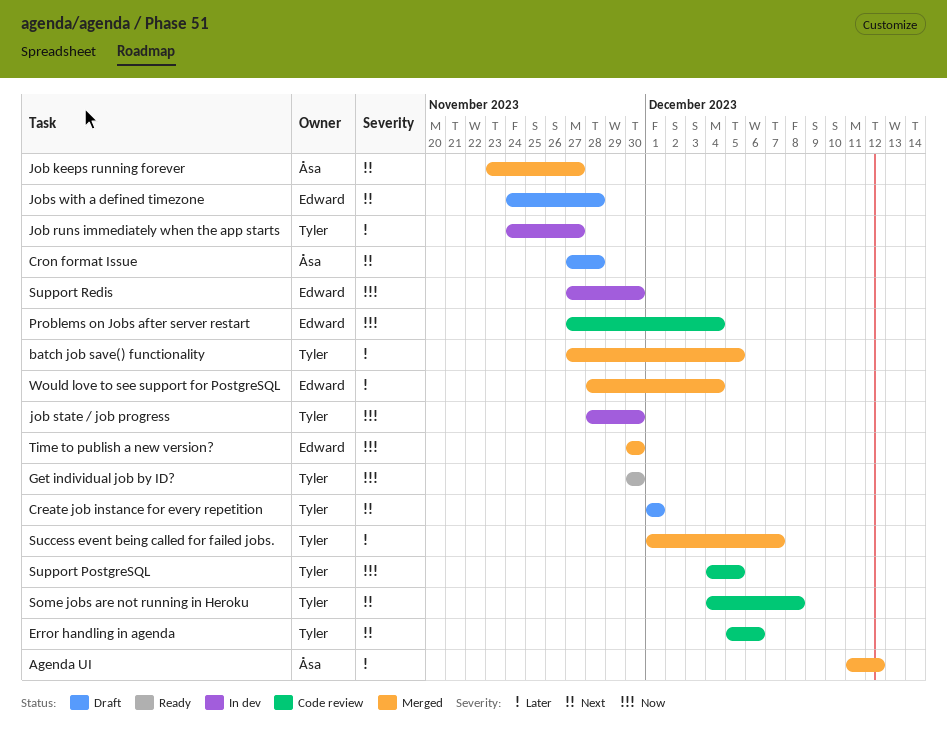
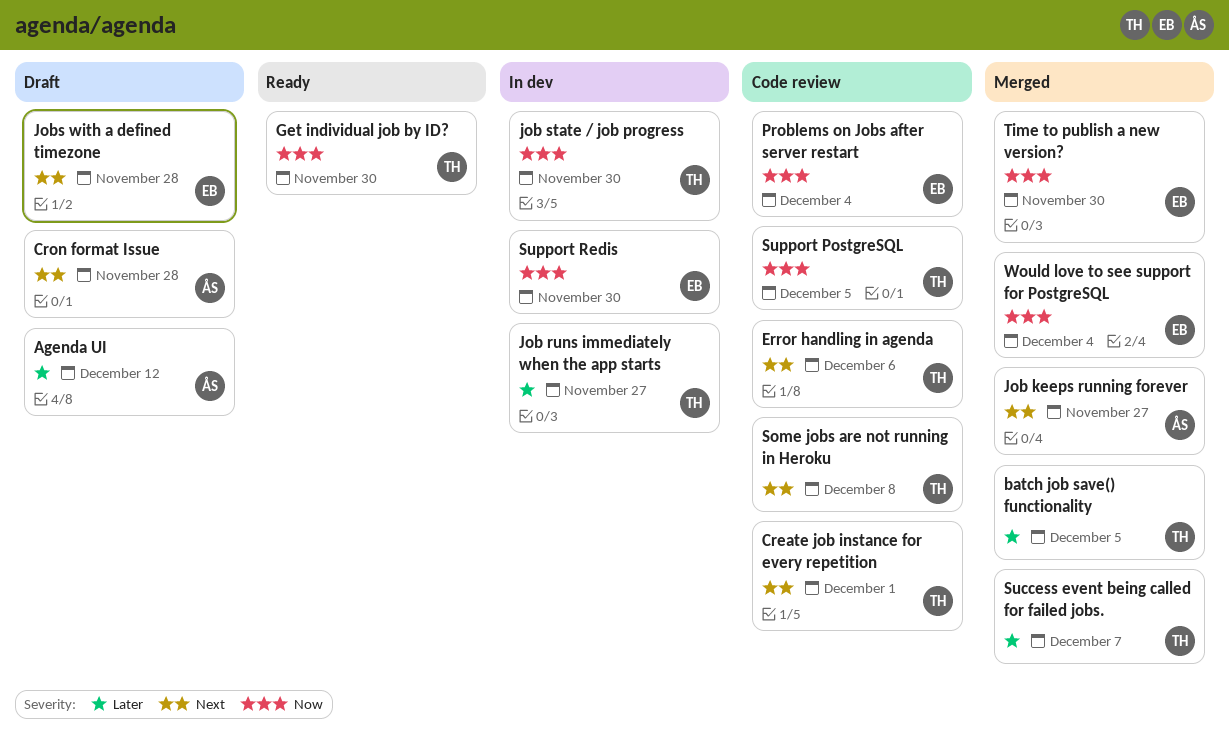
Agenda UI, status: Merged -> Draft
Create job instance for every repetition, status: Draft -> Code review
Would love to see support for PostgreSQL, priority: Later -> Now

